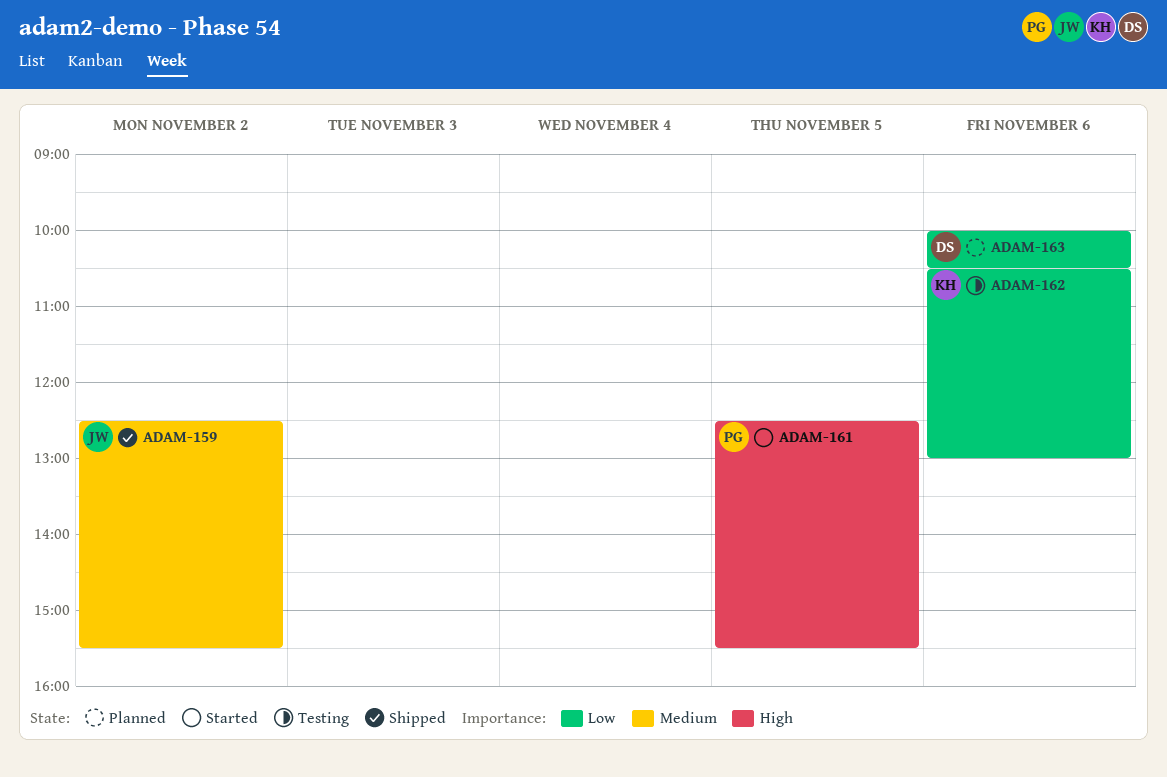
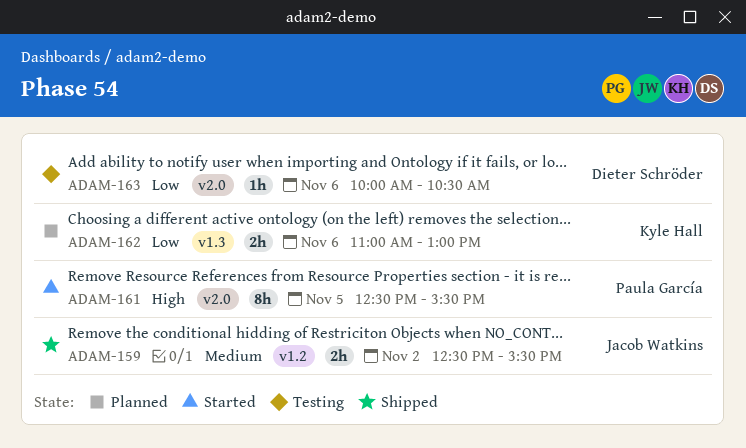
ADAM-162, status: Testing -> Planned
ADAM-162, begins: 10:30 -> 11:00
ADAM-163, status: Planned -> Testing

